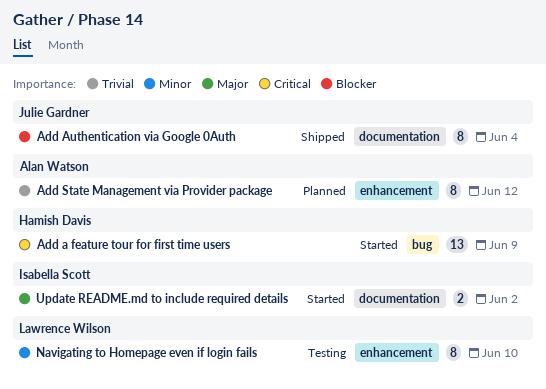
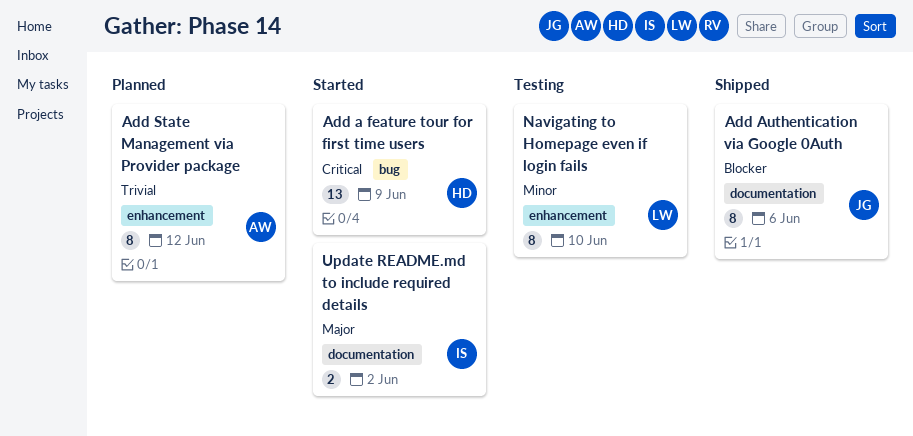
Add Authentication via Google 0Auth, due: Jun 4 -> Jun 6

